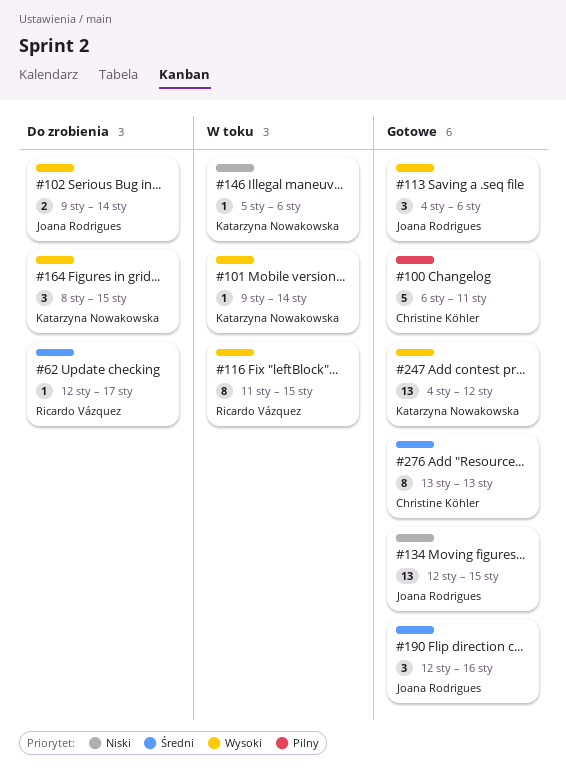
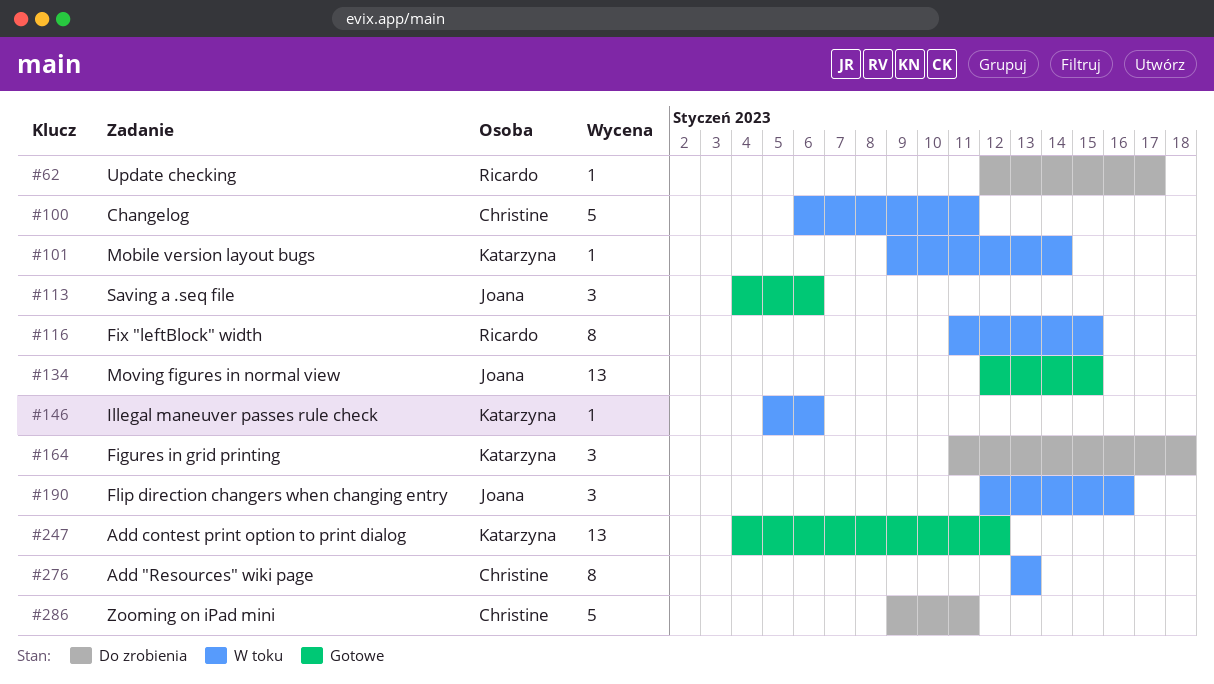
#100, status: Gotowe -> W toku
#102: present -> none
#164, start: Jan 8 -> Jan 11
#164, due: Jan 15 -> Jan 18
#190, status: Gotowe -> W toku
#276, status: Gotowe -> W toku
#286: none -> present

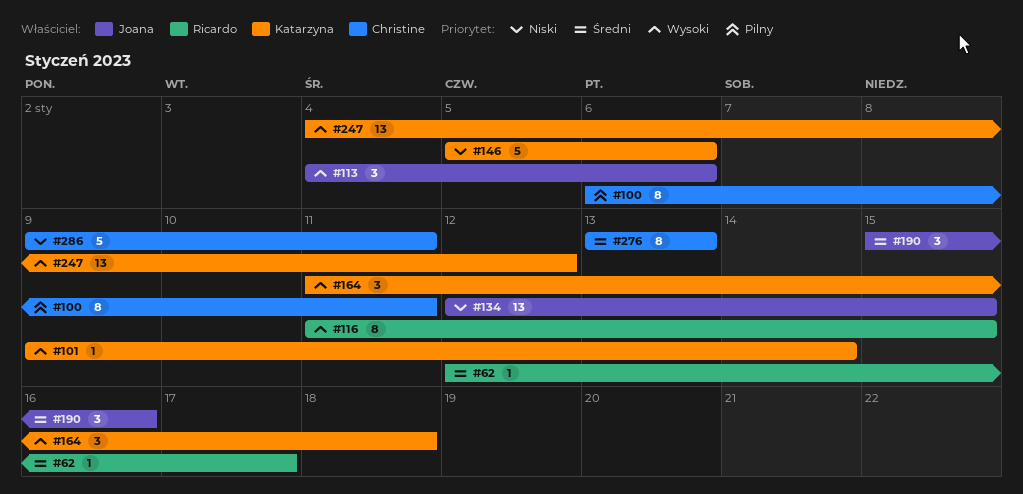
#100, estimate: 5 -> 8
#146, estimate: 1 -> 5
#190, start: Jan 12 -> Jan 15

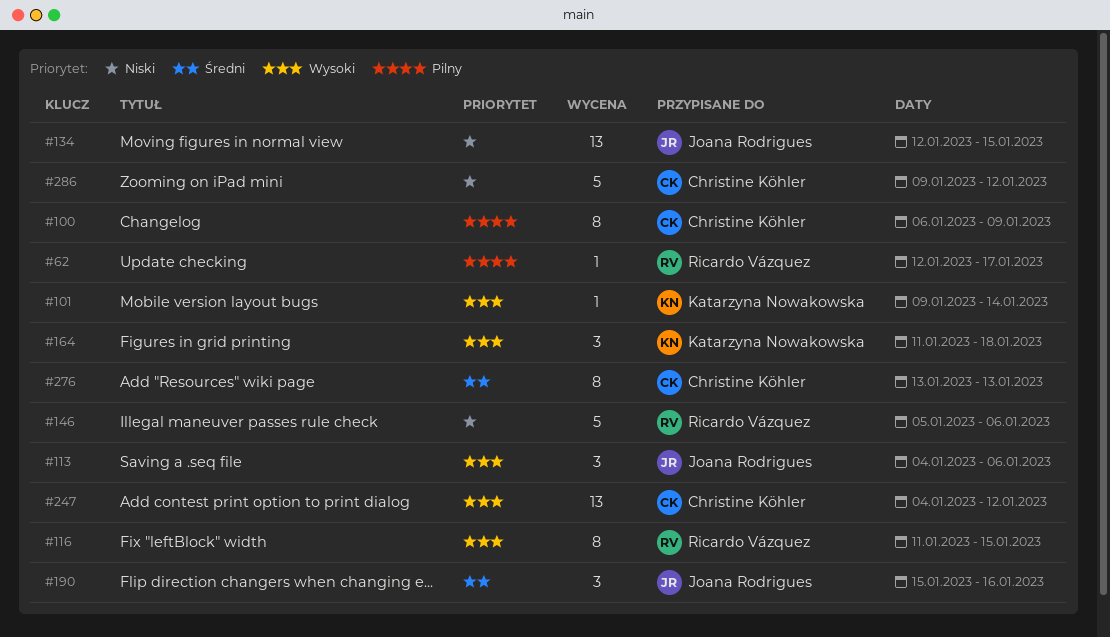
#62, priority: Średni -> Pilny
#100, due: Jan 11 -> Jan 9
#146, owner: Katarzyna Nowakowska -> Ricardo Vázquez
#247, owner: Katarzyna Nowakowska -> Christine Köhler
#286, due: Jan 11 -> Jan 12

